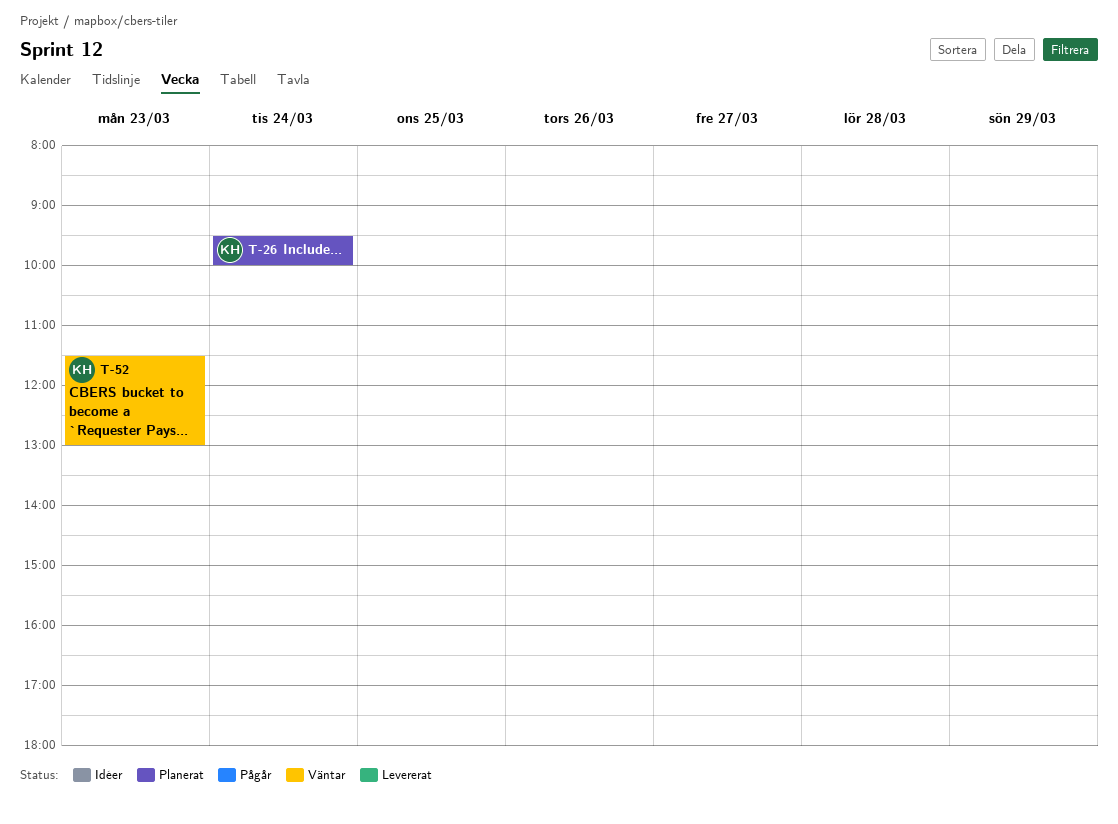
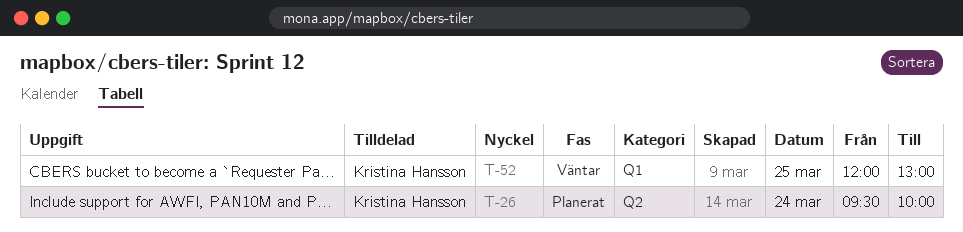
T-52, day: Mar 23 -> Mar 25
T-52, begins: 11:30 -> 12:00

